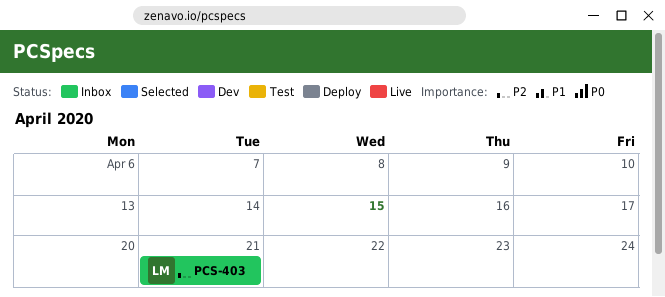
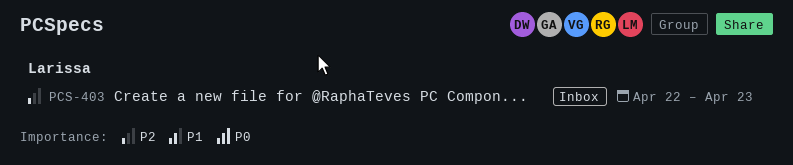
PCS-403, start: Apr 21 -> Apr 22
PCS-403, due: Apr 21 -> Apr 23

